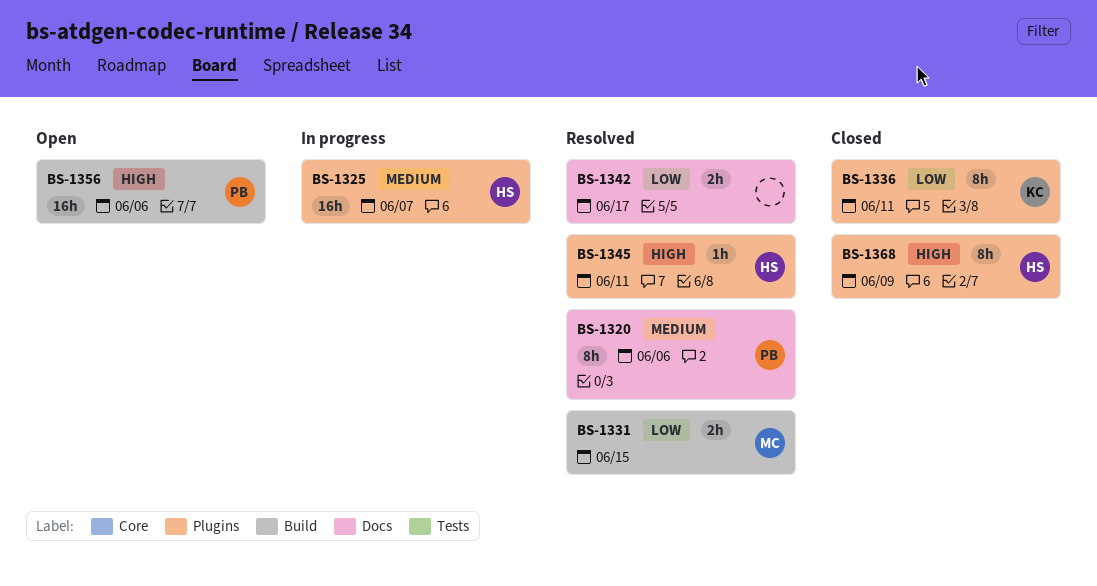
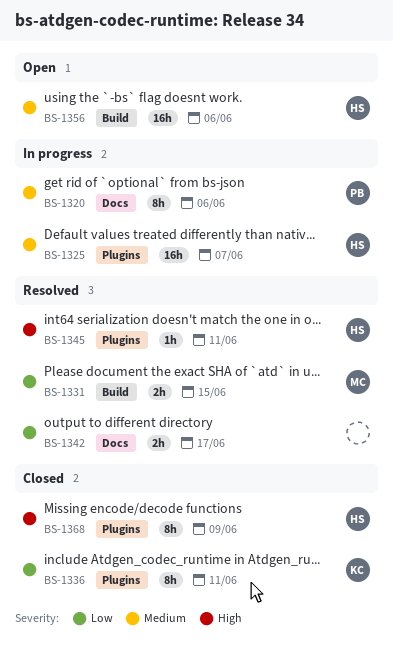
BS-1320, status: Resolved -> In progress
BS-1356, owner: PB -> HS
BS-1356, priority: High -> Medium

